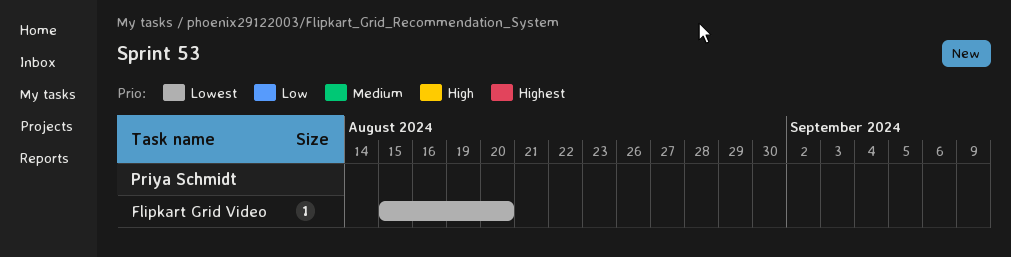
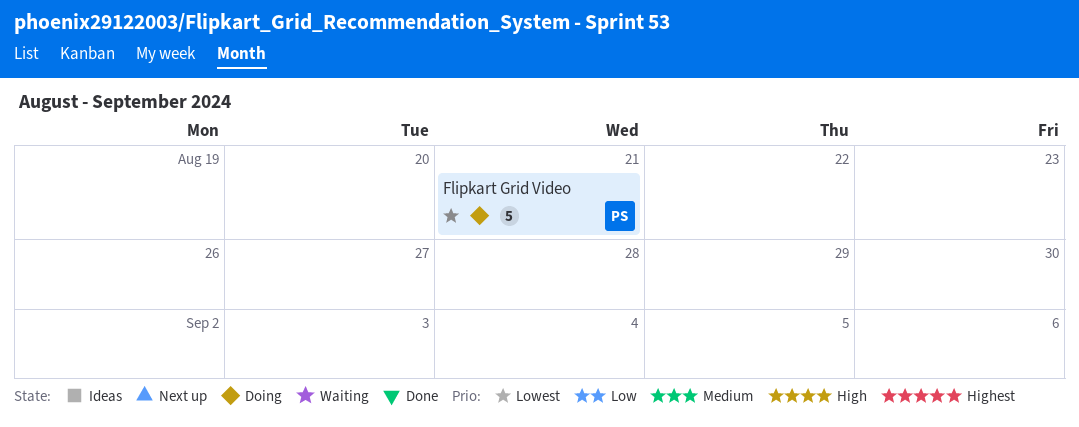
Flipkart Grid Video, estimate: 1 -> 5
Flipkart Grid Video, due: Aug 20 -> Aug 21

